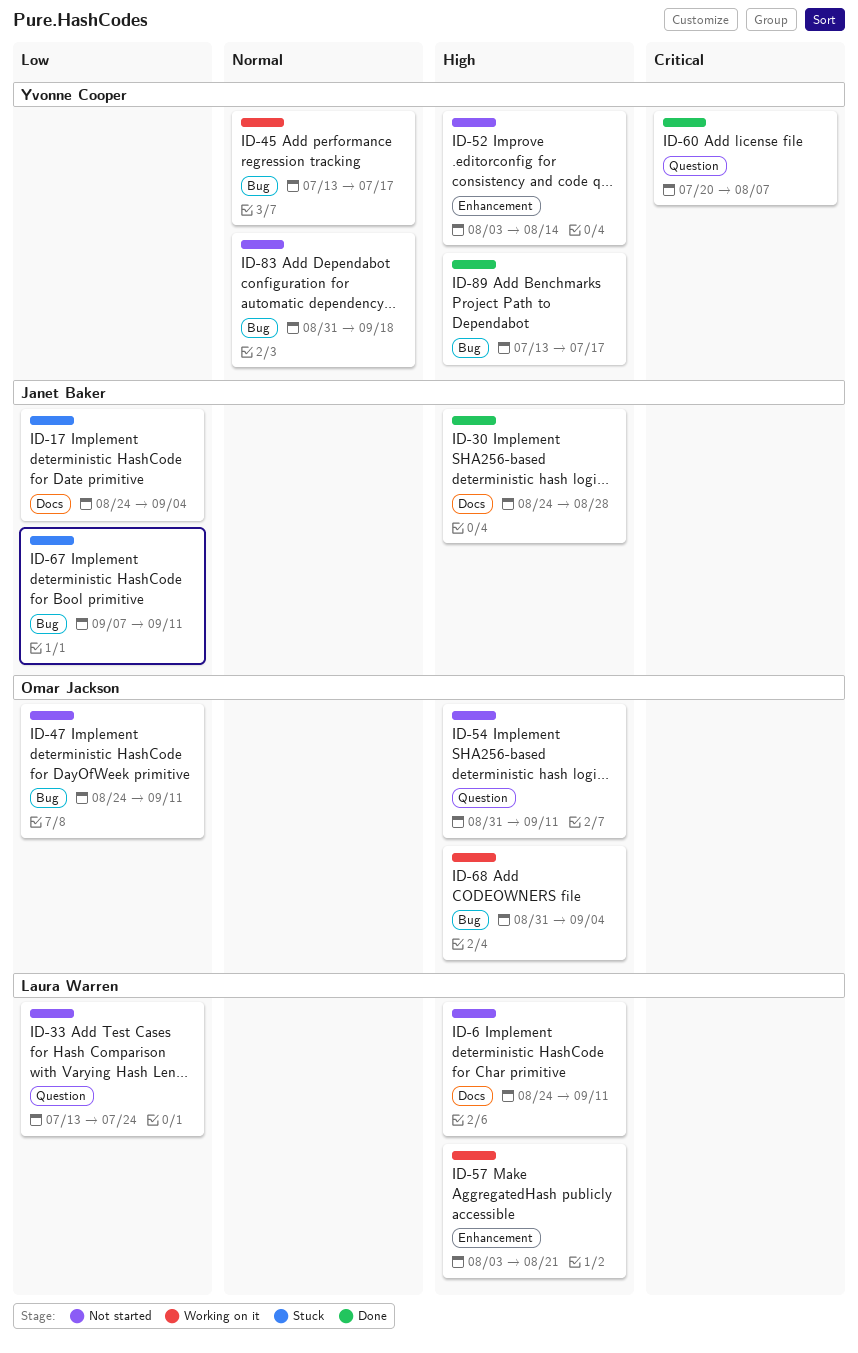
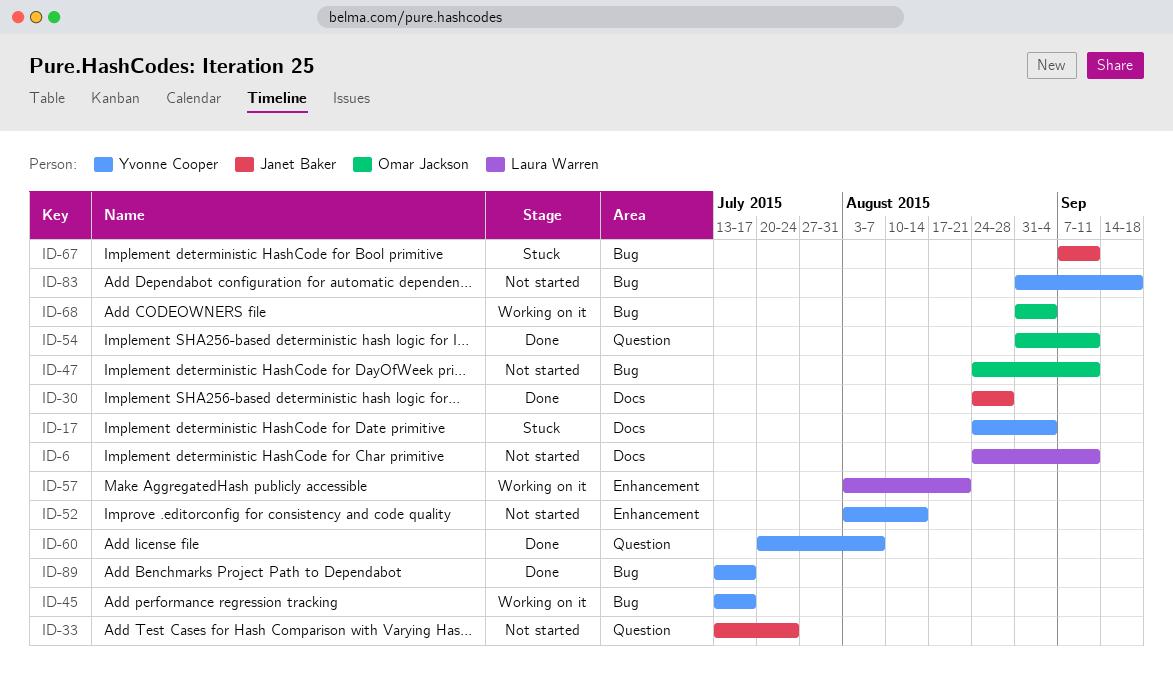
ID-17, owner: Janet Baker -> Yvonne Cooper
ID-33, owner: Laura Warren -> Janet Baker
ID-54, status: Not started -> Done

